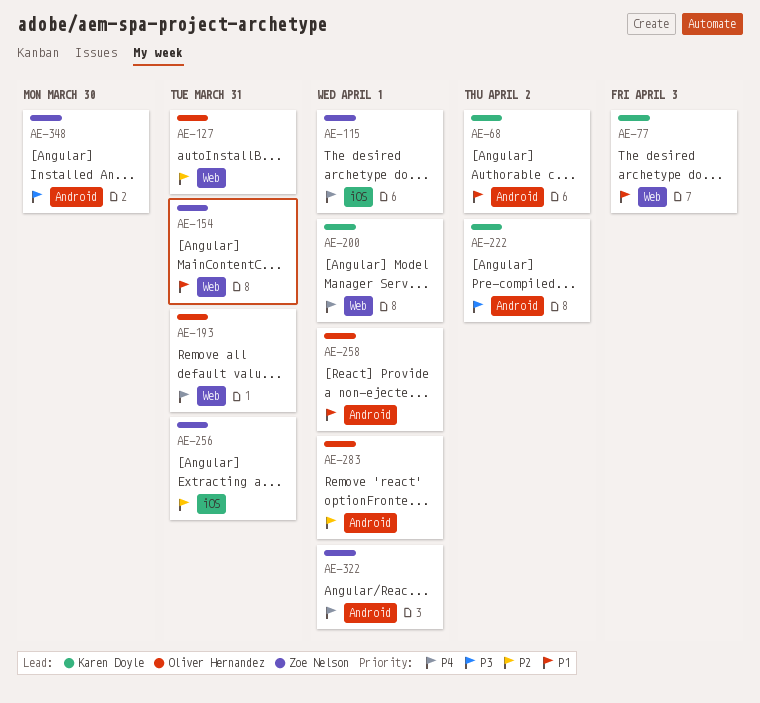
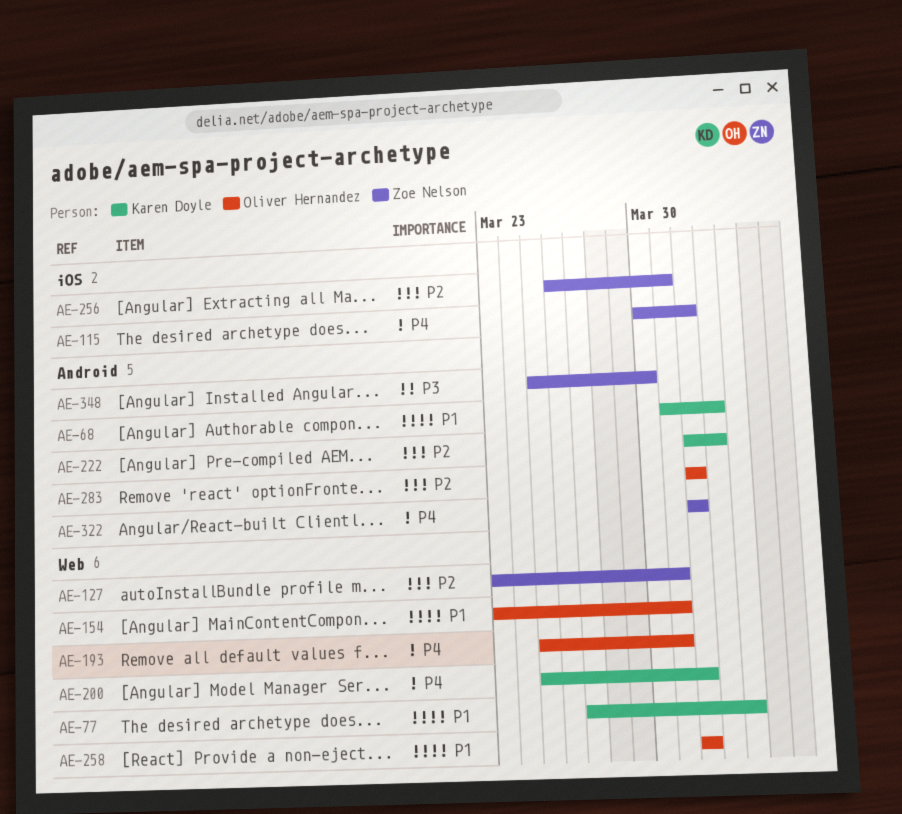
AE-127, owner: Oliver Hernandez -> Zoe Nelson
AE-154, owner: Zoe Nelson -> Oliver Hernandez
AE-222, priority: P3 -> P2
AE-258, label: Android -> Web

